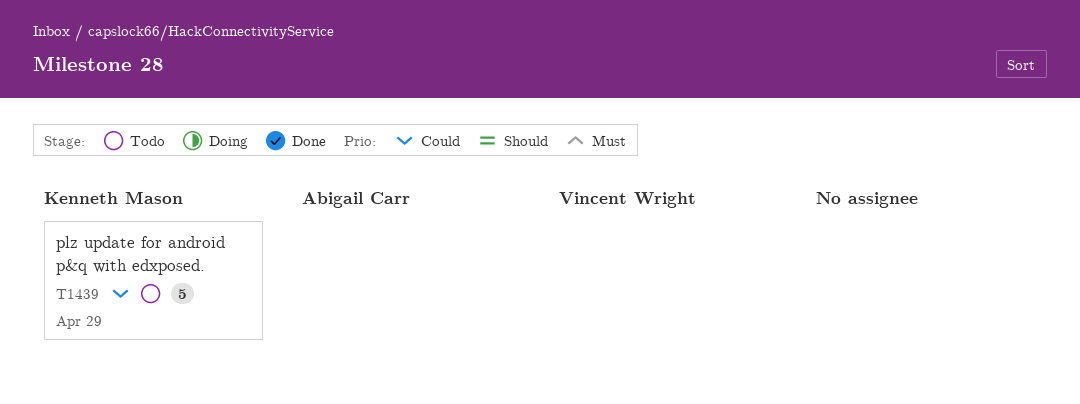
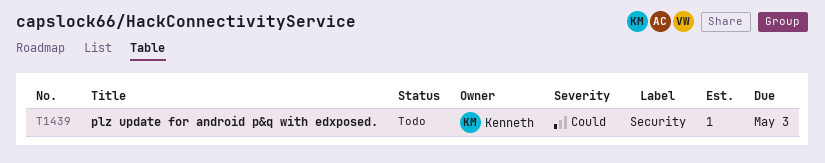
T1439, estimate: 5 -> 1
T1439, due: Apr 29 -> May 3

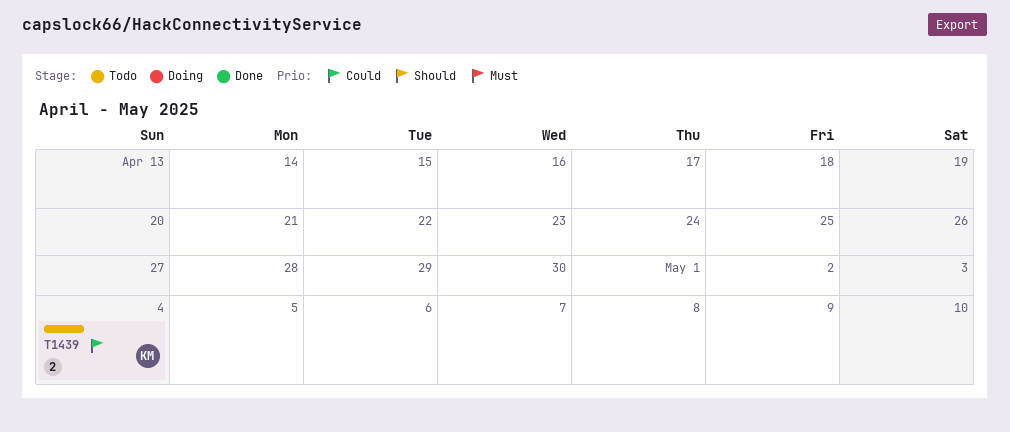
T1439, estimate: 1 -> 2
T1439, due: May 3 -> May 4

